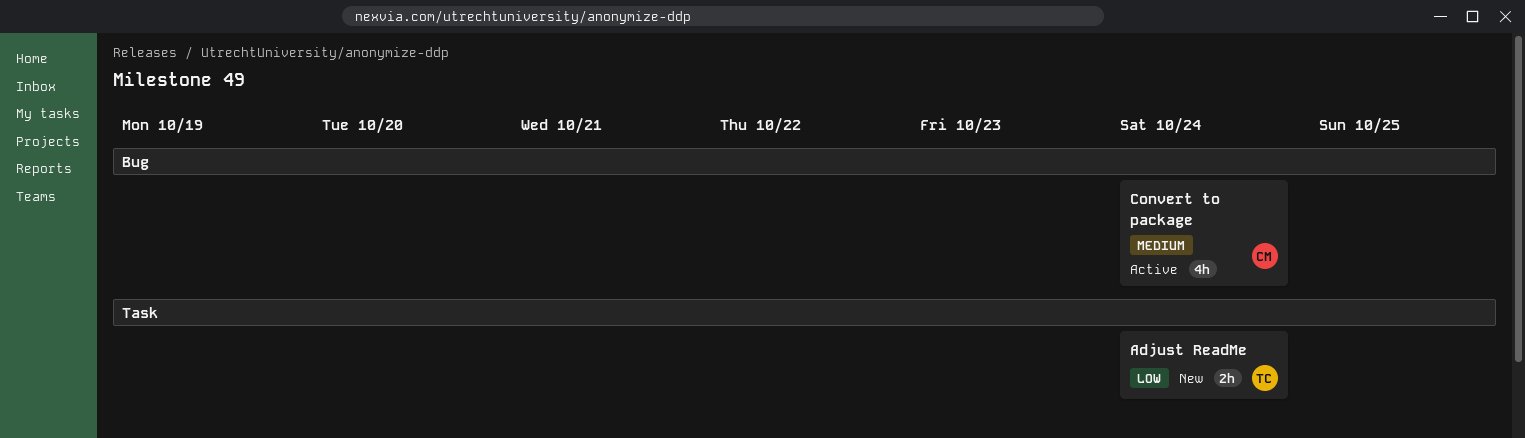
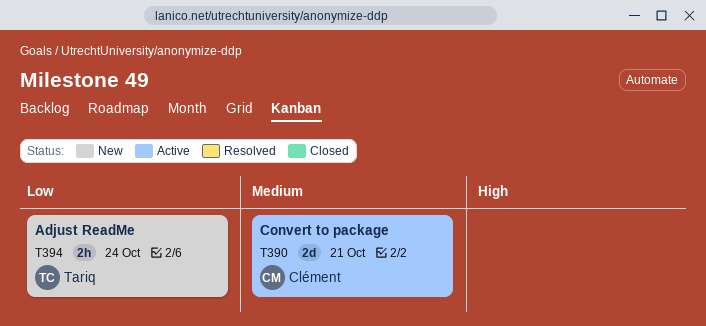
Convert to package, estimate: 4h -> 2d
Convert to package, due: Oct 24 -> Oct 21

